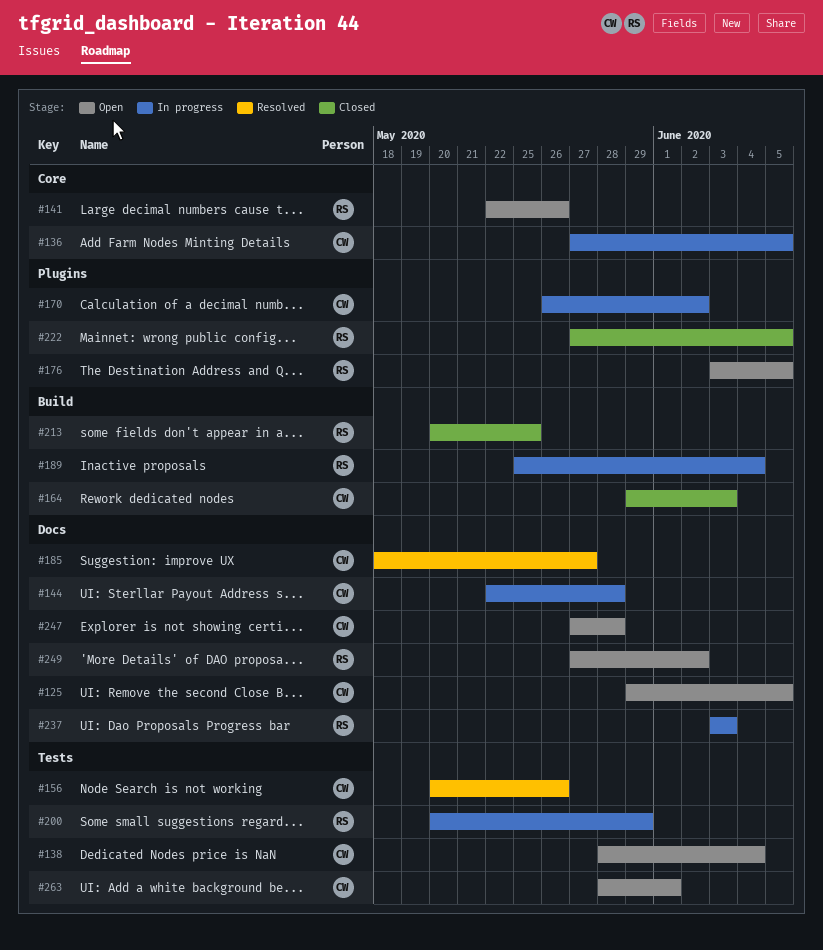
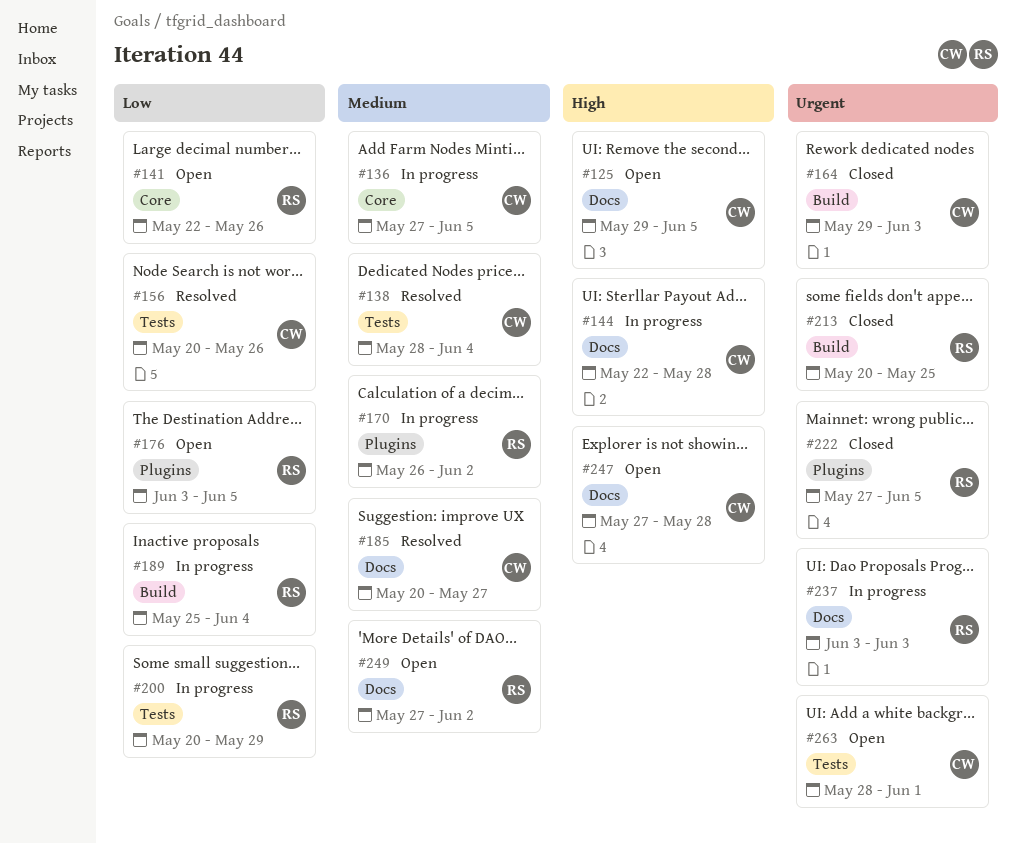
#138, status: Open -> Resolved
#170, owner: CW -> RS
#185, start: May 18 -> May 20

